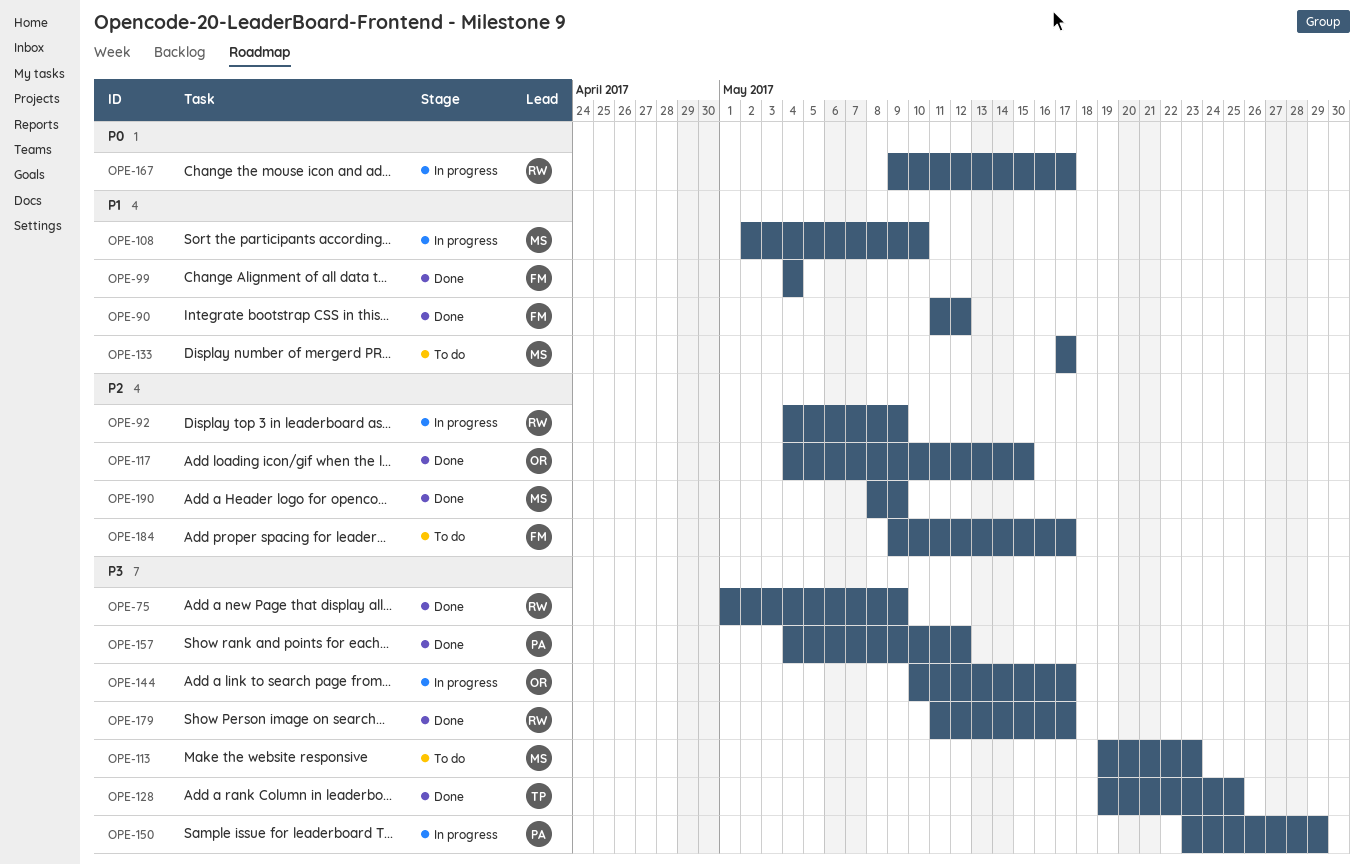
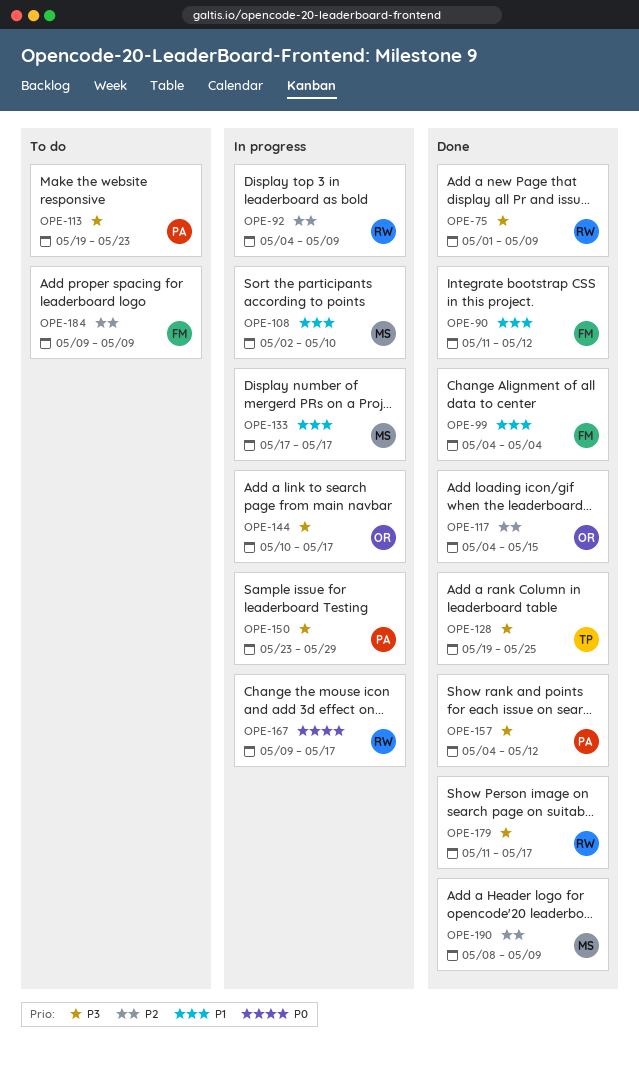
OPE-113, owner: MS -> PA
OPE-133, status: To do -> In progress
OPE-184, due: May 17 -> May 9

